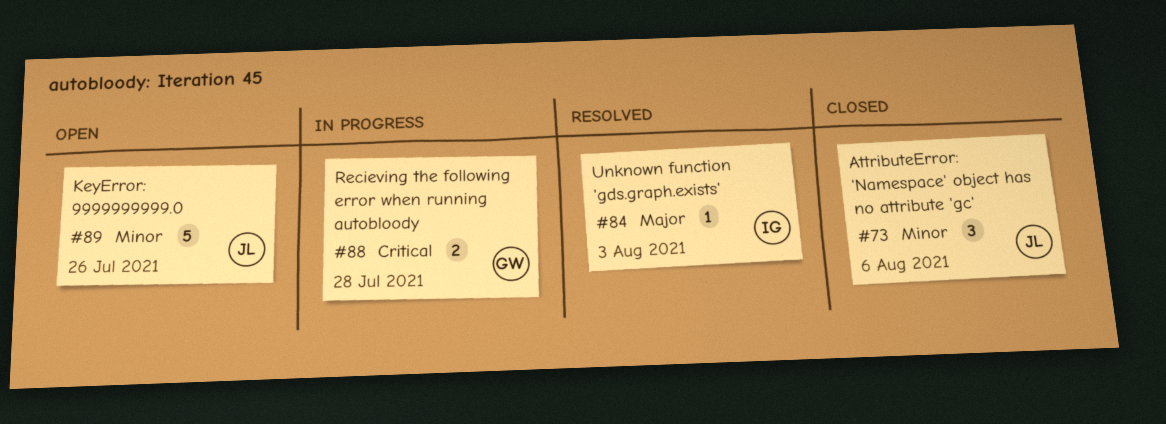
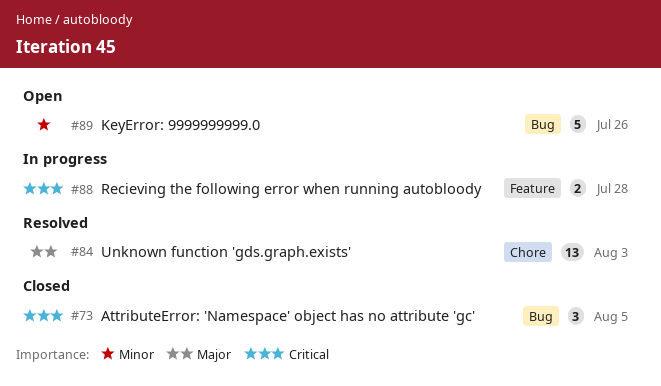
#73, priority: Minor -> Critical
#73, due: Aug 6 -> Aug 5
#84, estimate: 1 -> 13

